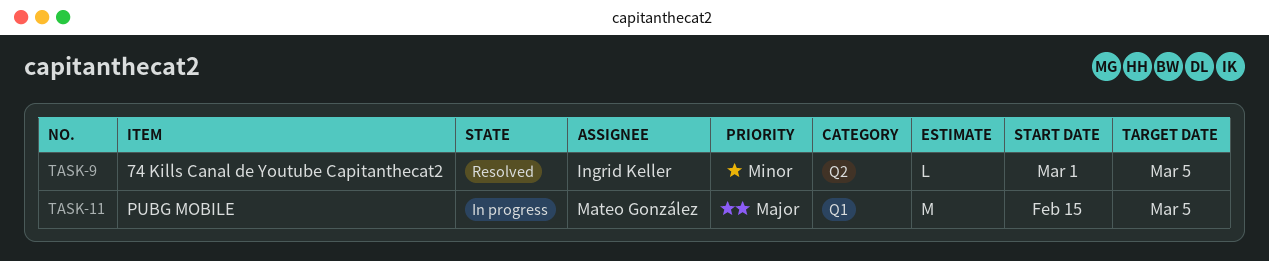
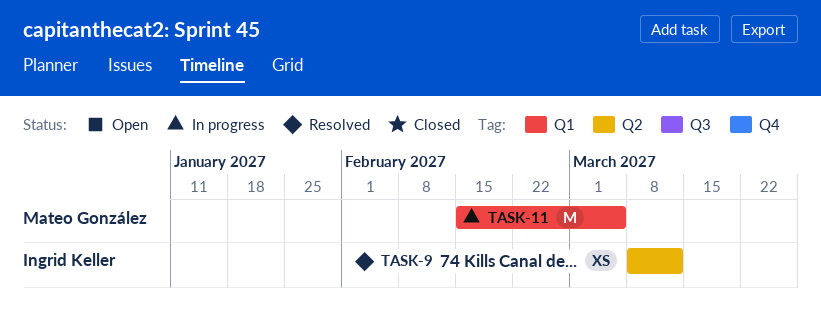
TASK-9, estimate: L -> XS
TASK-9, start: Mar 1 -> Mar 8
TASK-9, due: Mar 5 -> Mar 12

